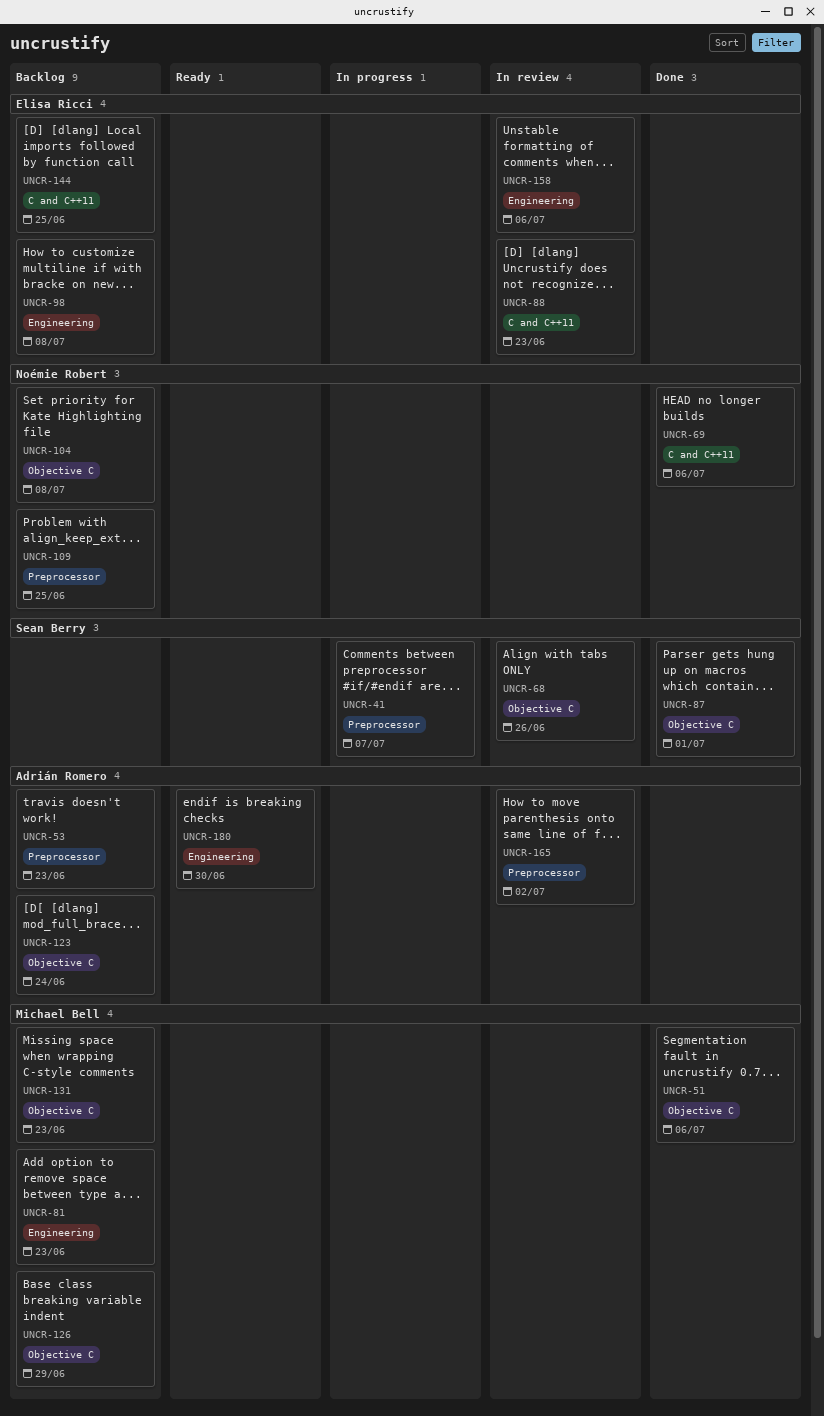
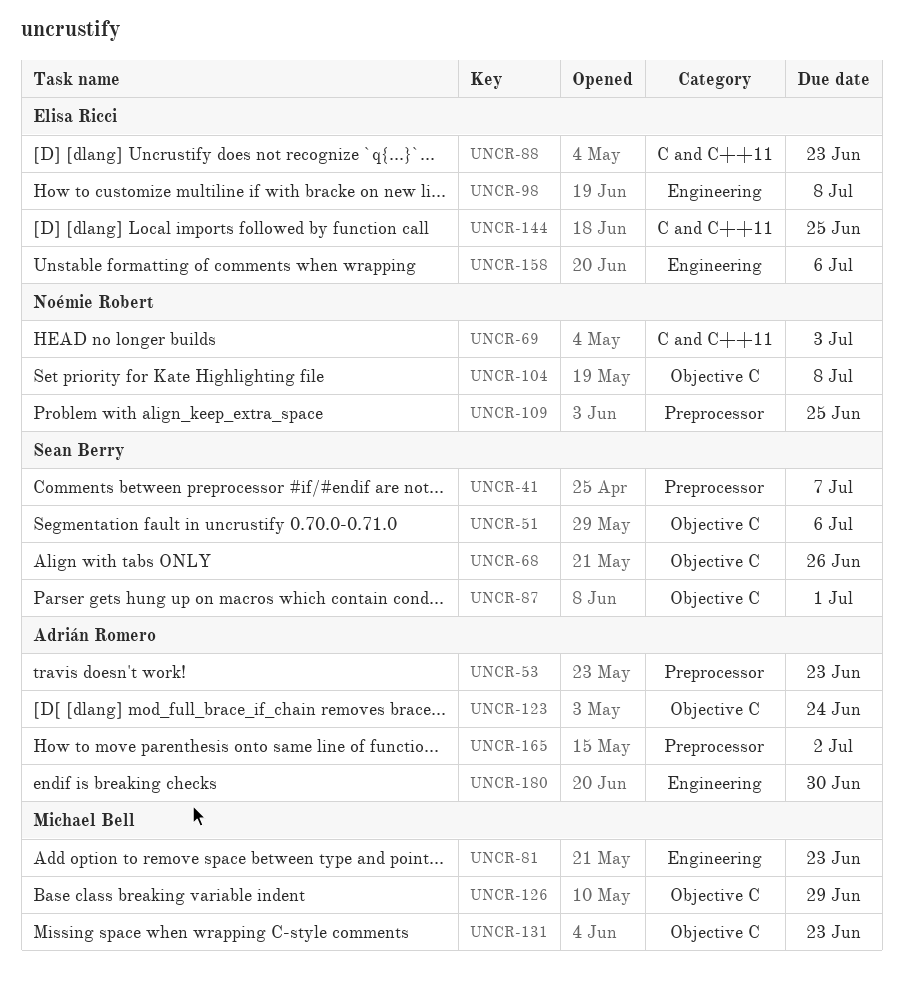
UNCR-51, owner: Michael Bell -> Sean Berry
UNCR-69, due: Jul 6 -> Jul 3

